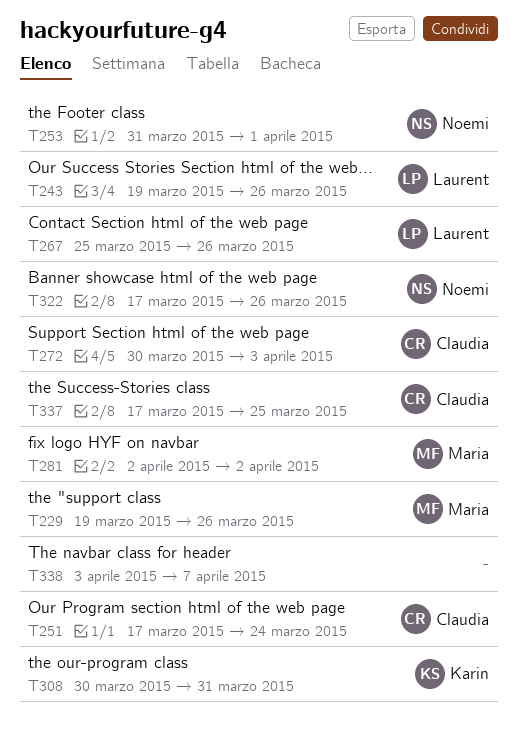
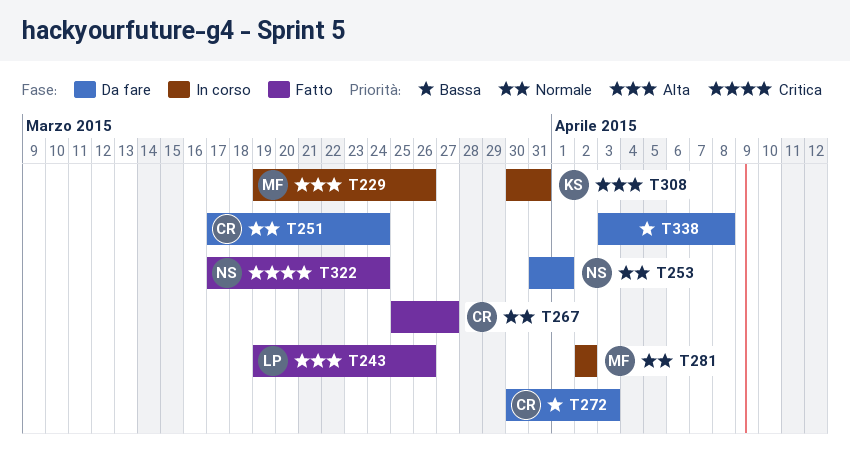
T267, owner: Laurent -> Claudia
T267, due: Mar 26 -> Mar 27
T322, due: Mar 26 -> Mar 24
T337: present -> none
T338, due: Apr 7 -> Apr 8

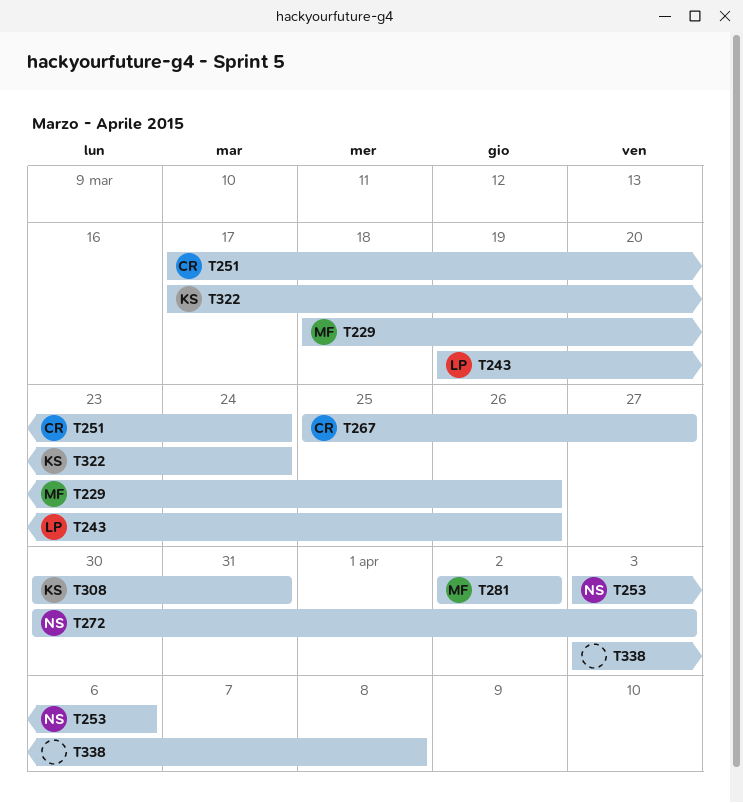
T229, start: Mar 19 -> Mar 18
T253, start: Mar 31 -> Apr 3
T253, due: Apr 1 -> Apr 6
T272, owner: CR -> NS
T322, owner: NS -> KS

